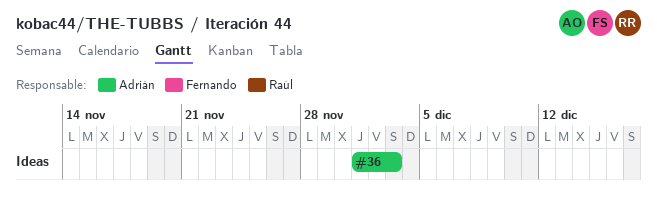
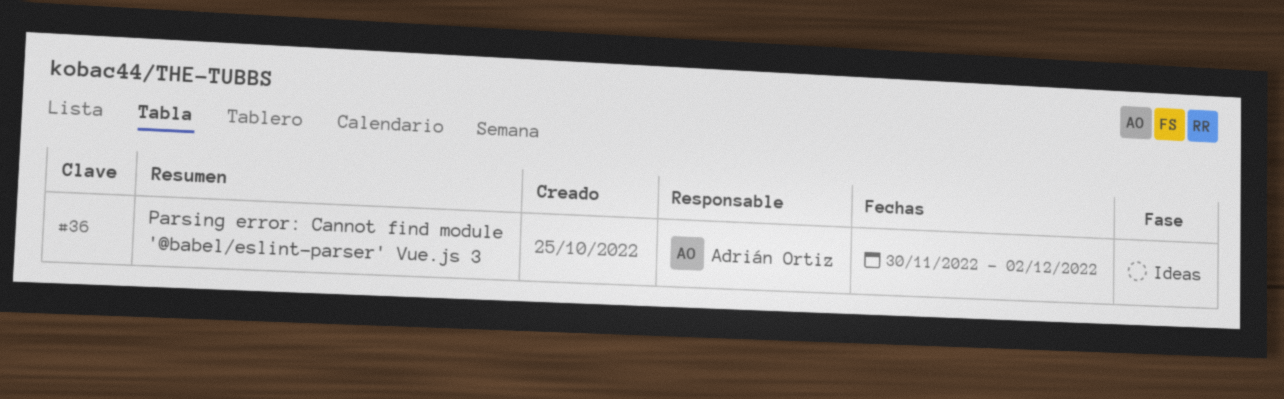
#36, start: Dec 1 -> Nov 30
#36, due: Dec 3 -> Dec 2

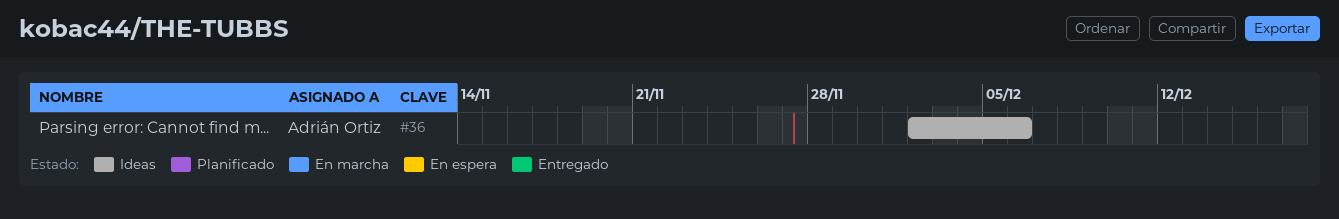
#36, start: Nov 30 -> Dec 2
#36, due: Dec 2 -> Dec 6

